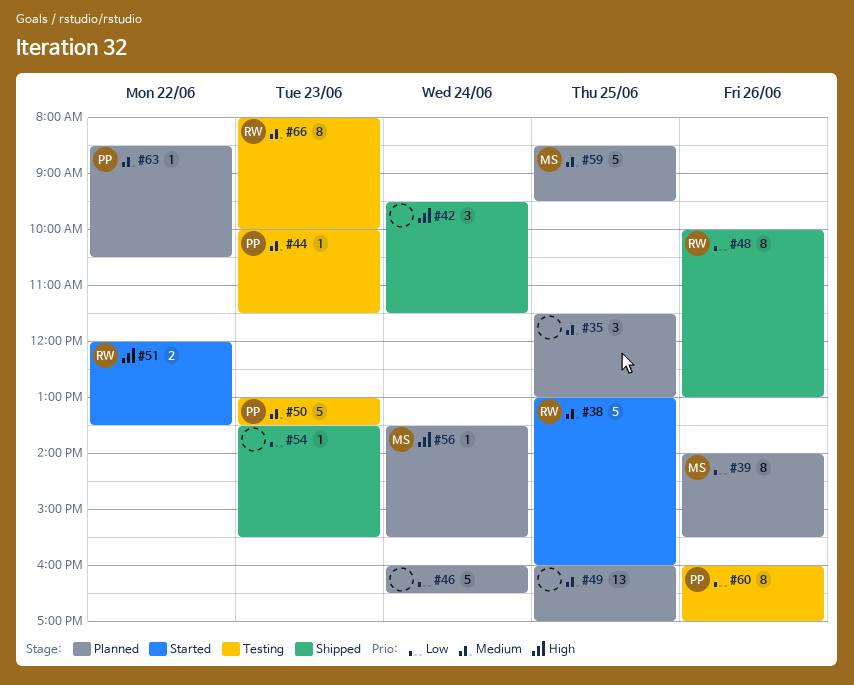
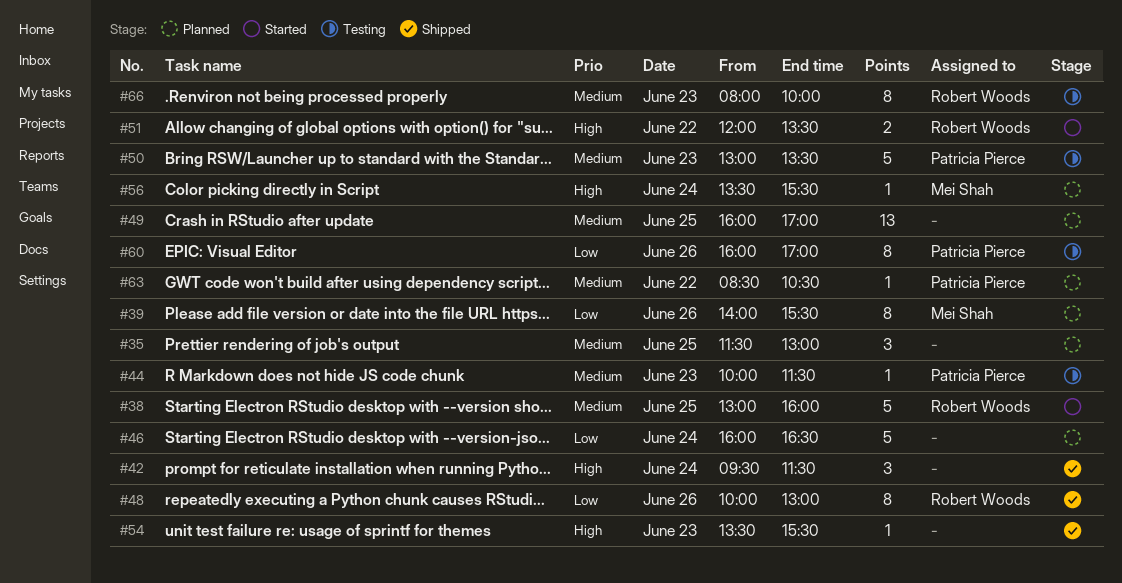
#54, priority: Low -> High
#59: present -> none

